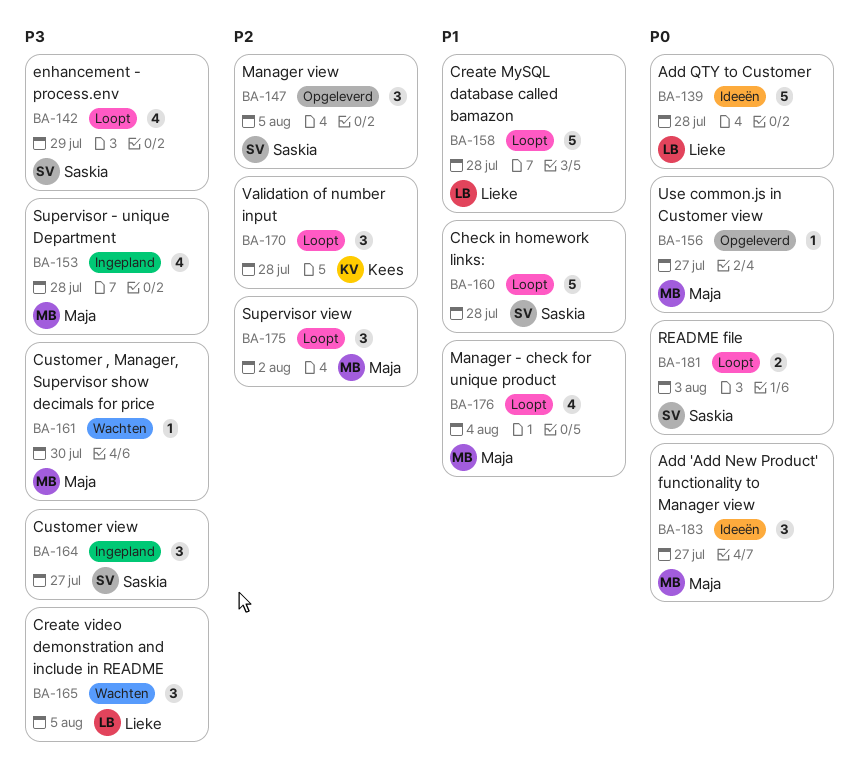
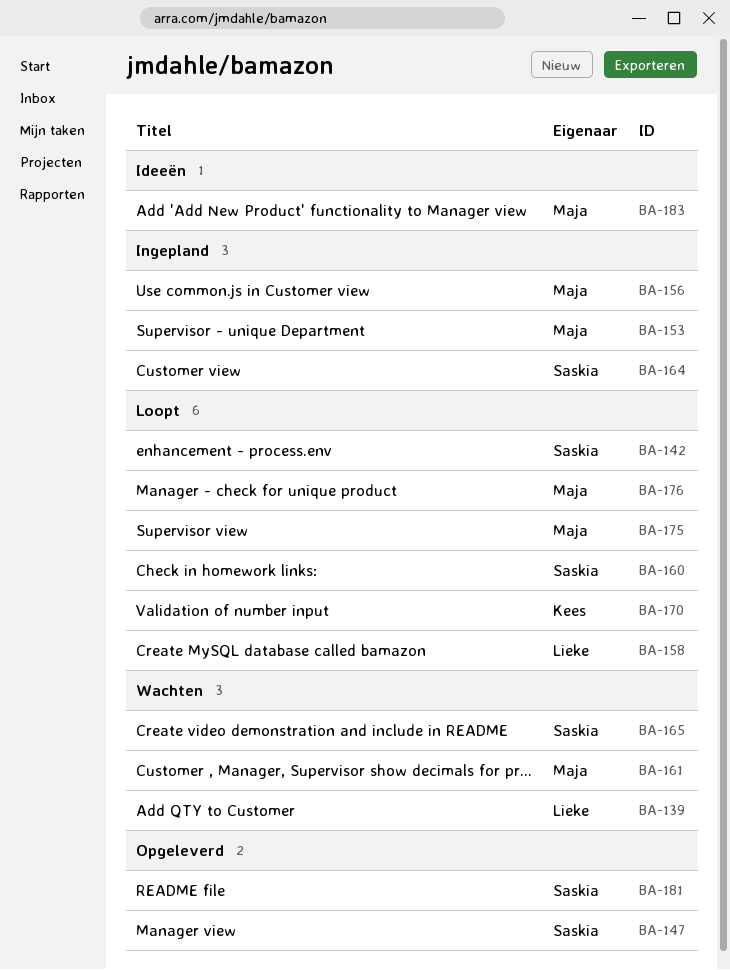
BA-139, status: Ideeën -> Wachten
BA-156, status: Opgeleverd -> Ingepland
BA-165, owner: Lieke -> Saskia
BA-181, status: Loopt -> Opgeleverd

